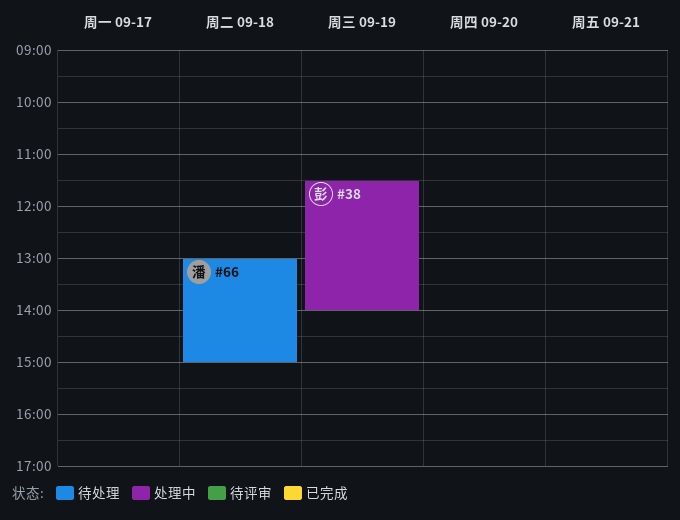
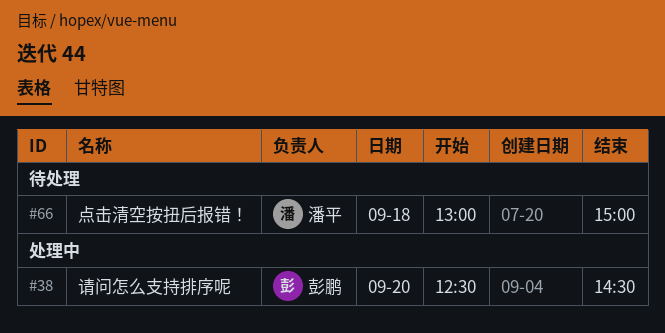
#38, day: Sep 19 -> Sep 20
#38, begins: 11:30 -> 12:30
#38, ends: 14:00 -> 14:30

